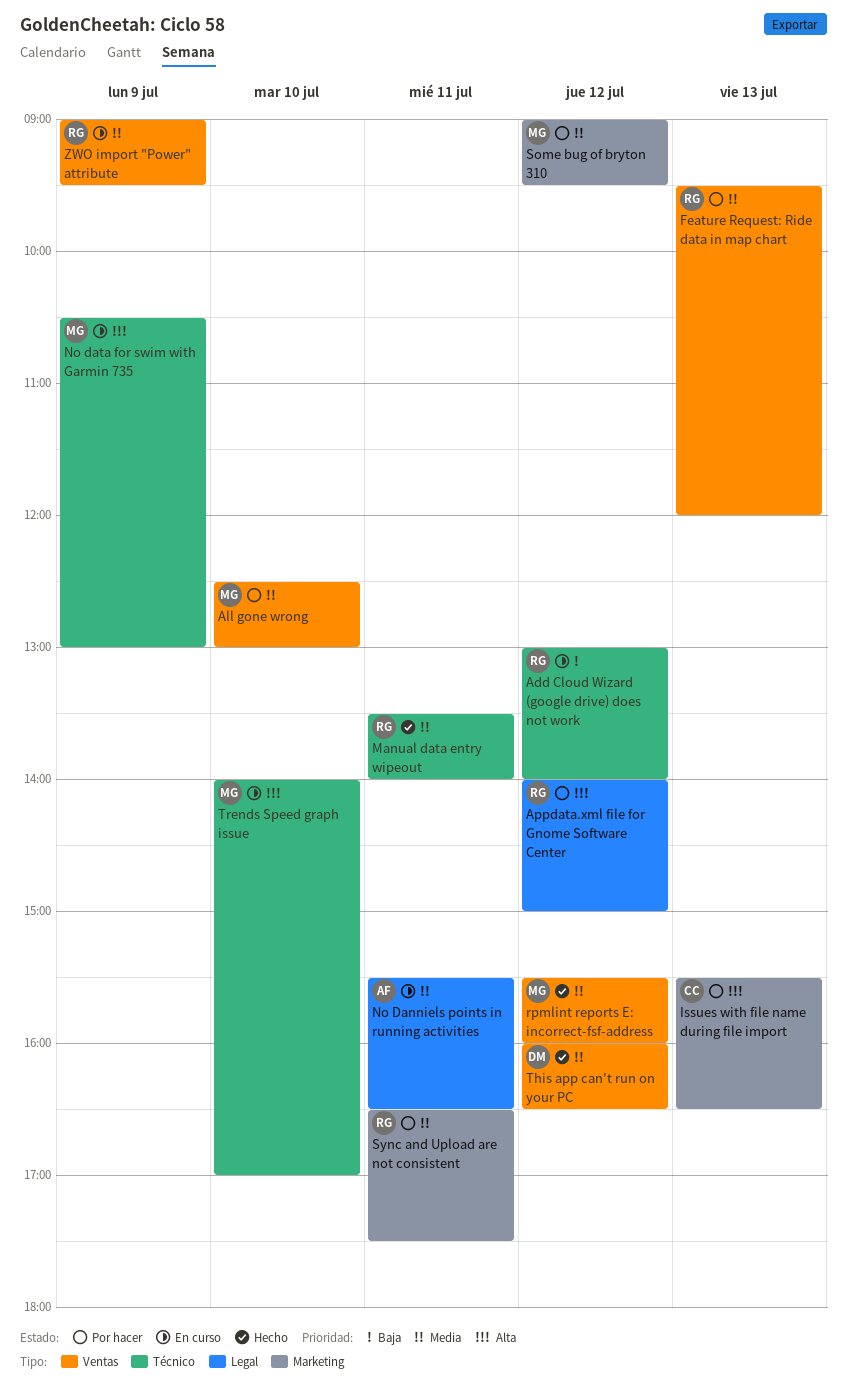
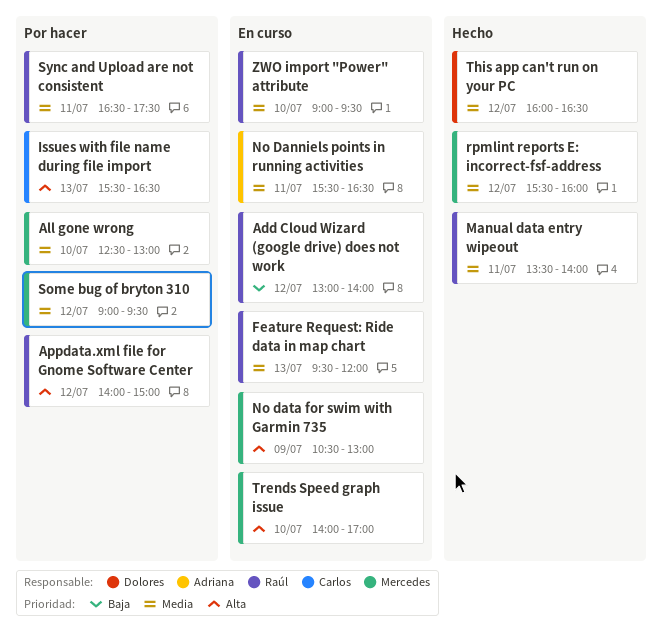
Feature Request: Ride data in map chart, status: Por hacer -> En curso
ZWO import "Power" attribute, day: Jul 9 -> Jul 10

